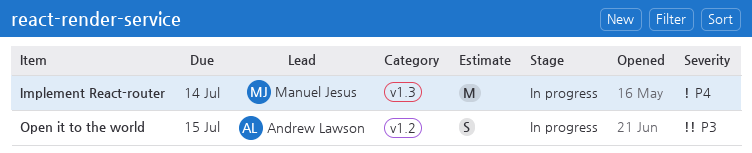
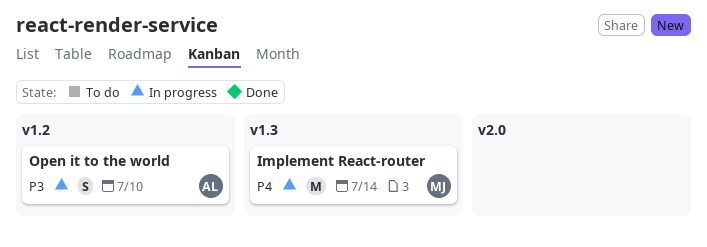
Open it to the world, due: Jul 15 -> Jul 10

